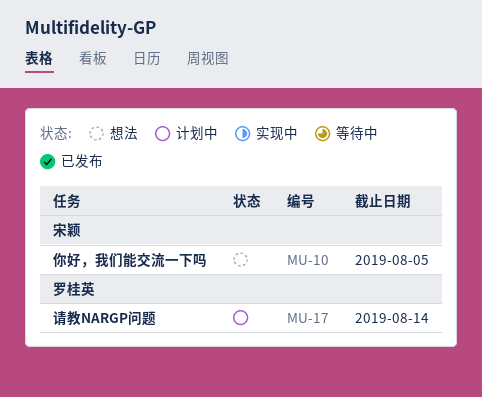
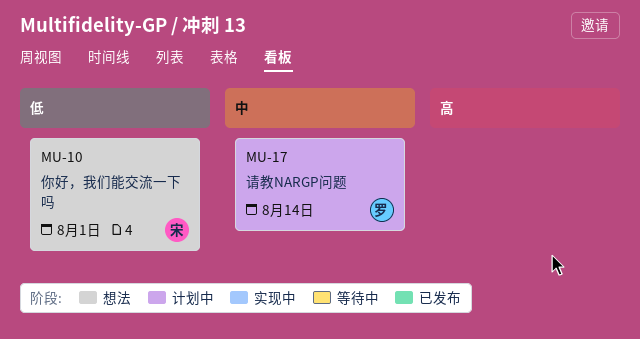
MU-10, due: Aug 5 -> Aug 1

